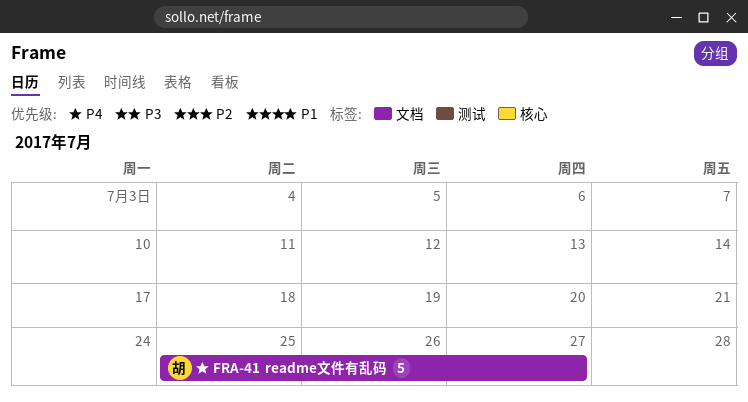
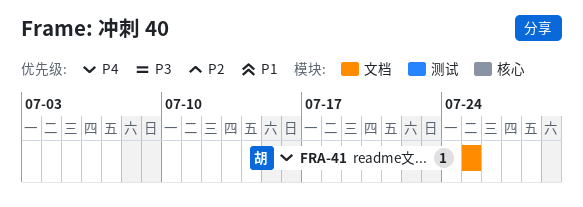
FRA-41, estimate: 5 -> 1
FRA-41, due: Jul 27 -> Jul 25

